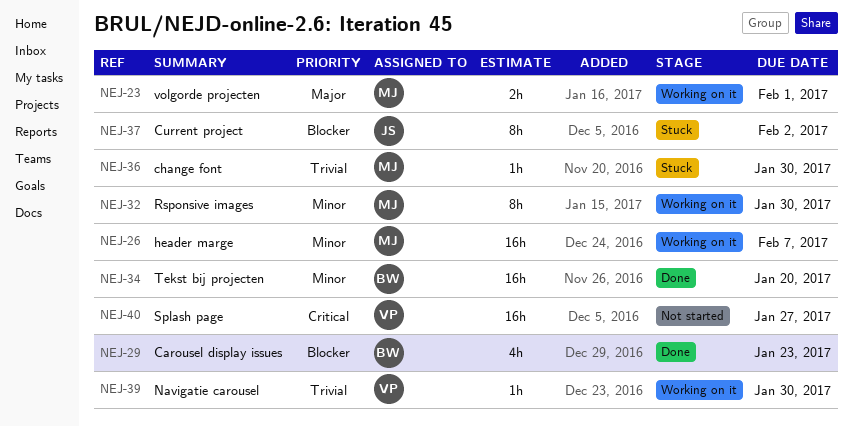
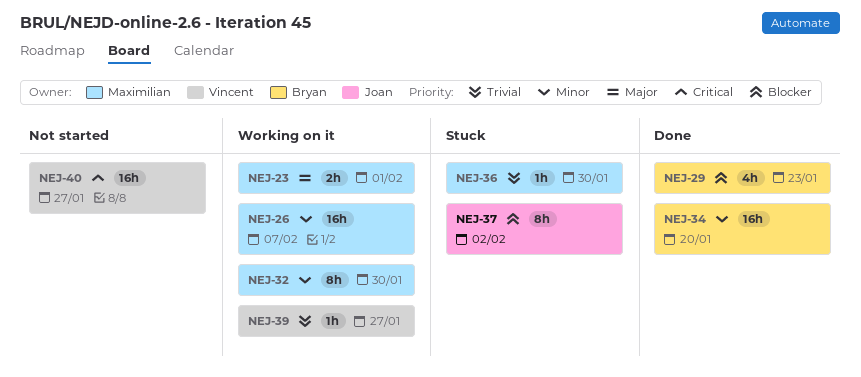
NEJ-39, due: Jan 30 -> Jan 27

